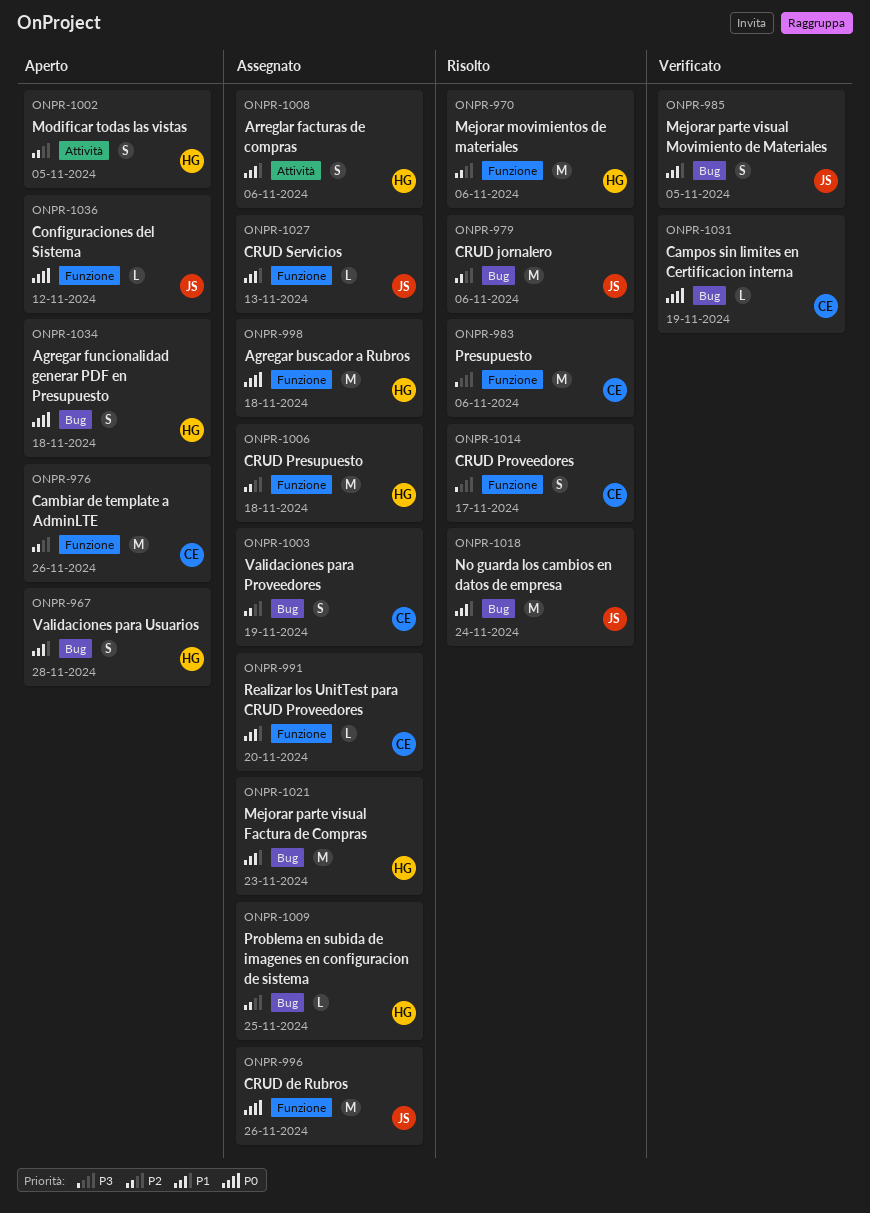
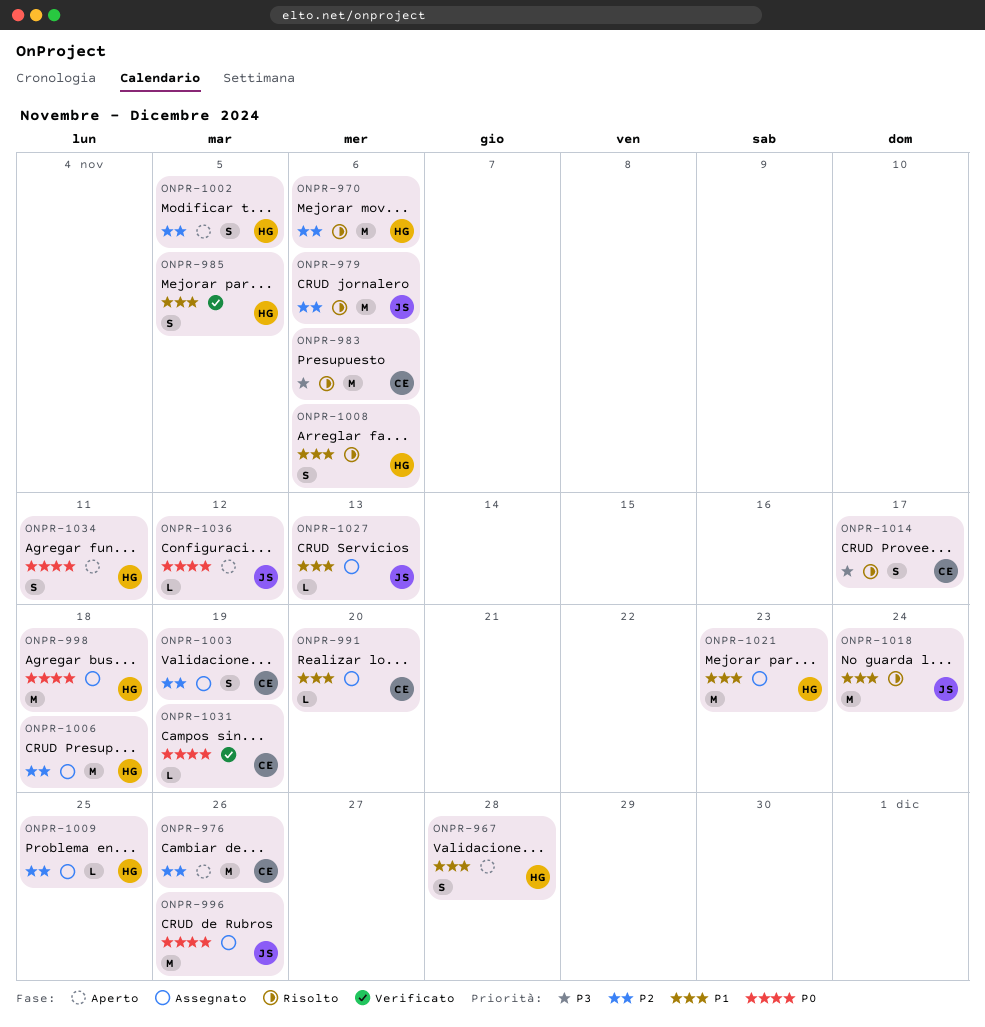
ONPR-985, owner: JS -> HG
ONPR-1008, status: Assegnato -> Risolto
ONPR-1034, due: Nov 18 -> Nov 11

